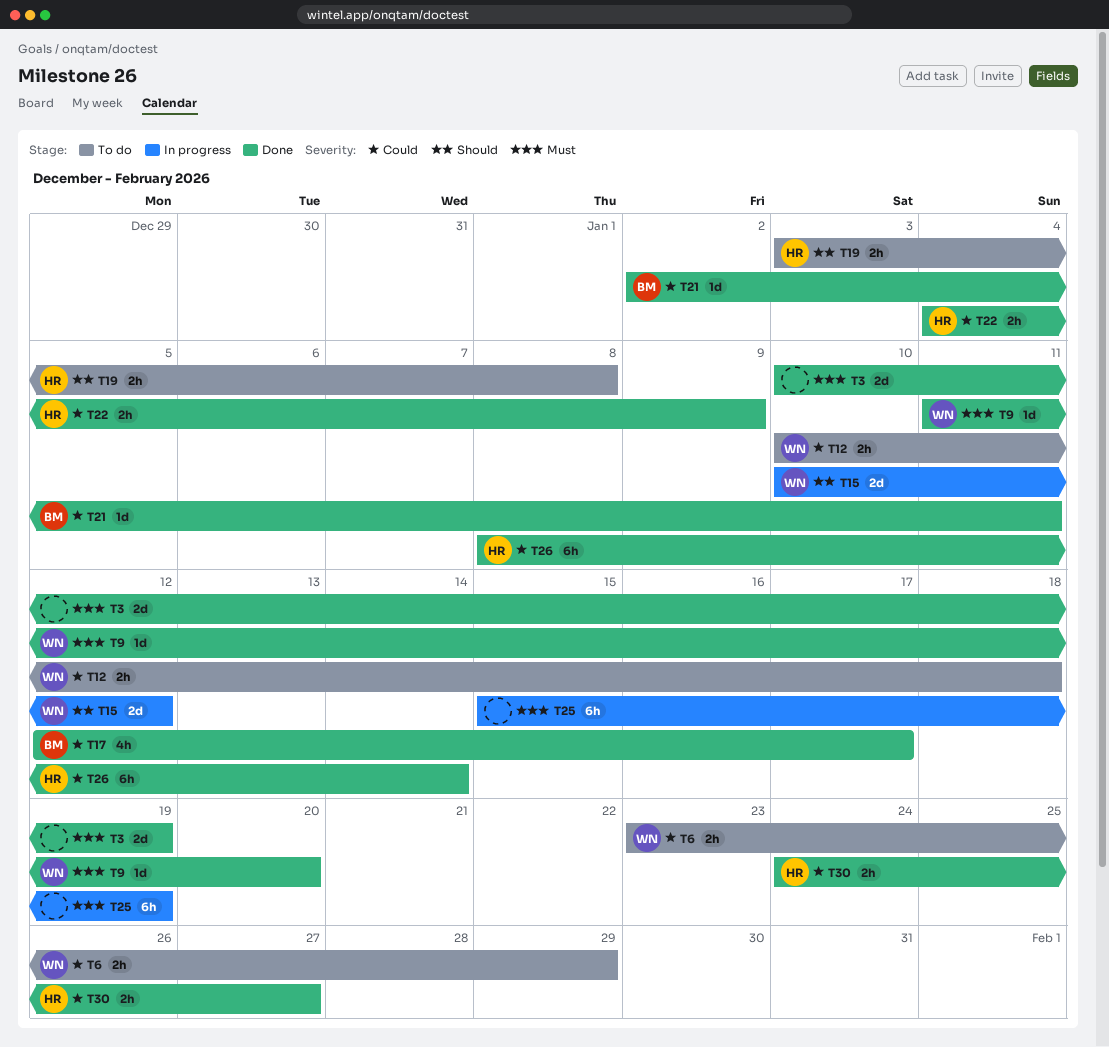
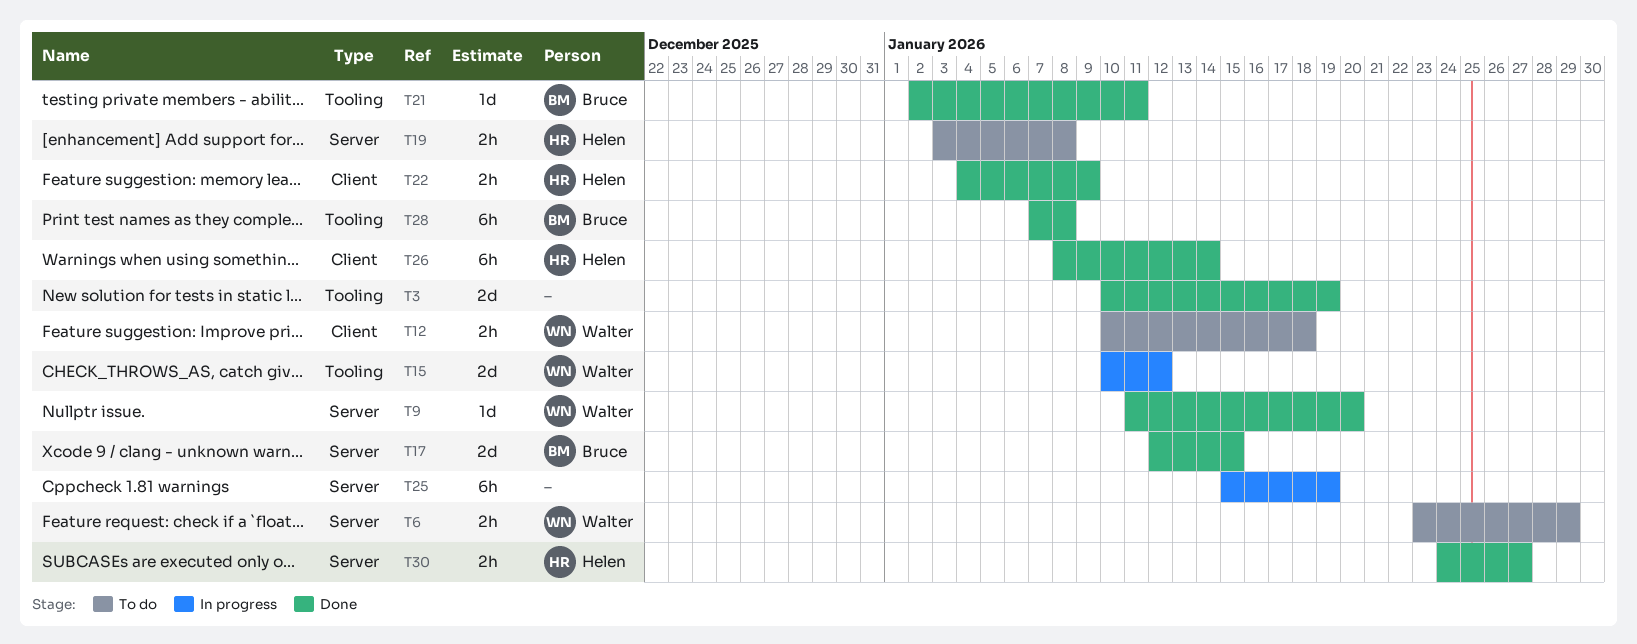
T17, estimate: 4h -> 2d
T17, due: Jan 17 -> Jan 15
T28: none -> present

